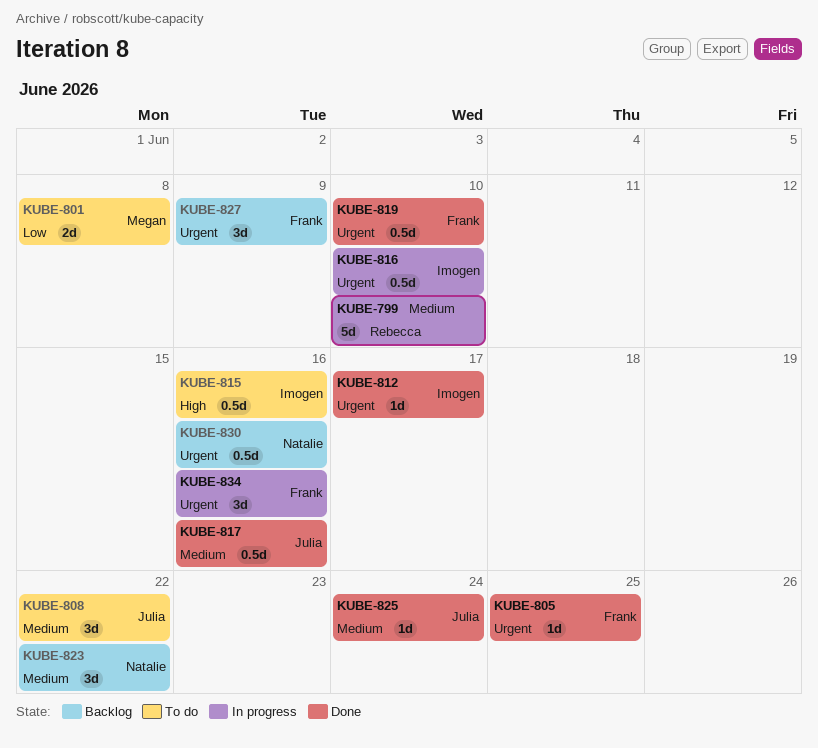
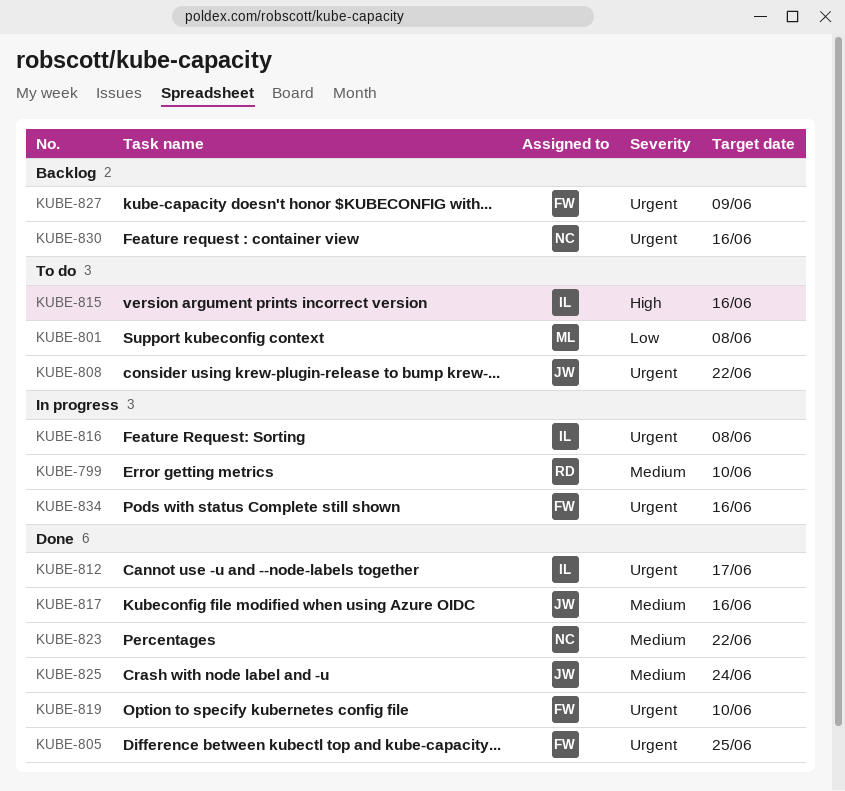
KUBE-808, priority: Medium -> Urgent
KUBE-816, due: Jun 10 -> Jun 8
KUBE-823, status: Backlog -> Done

